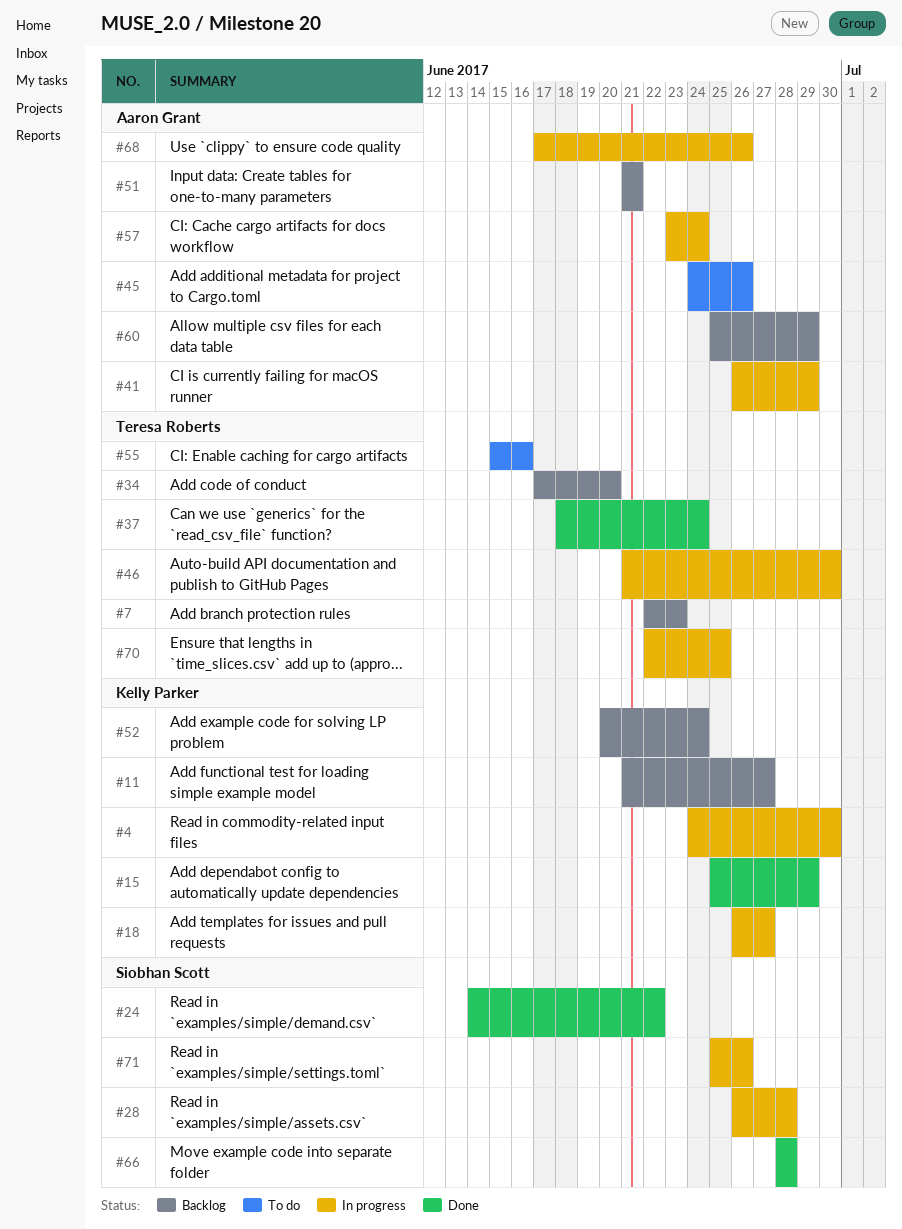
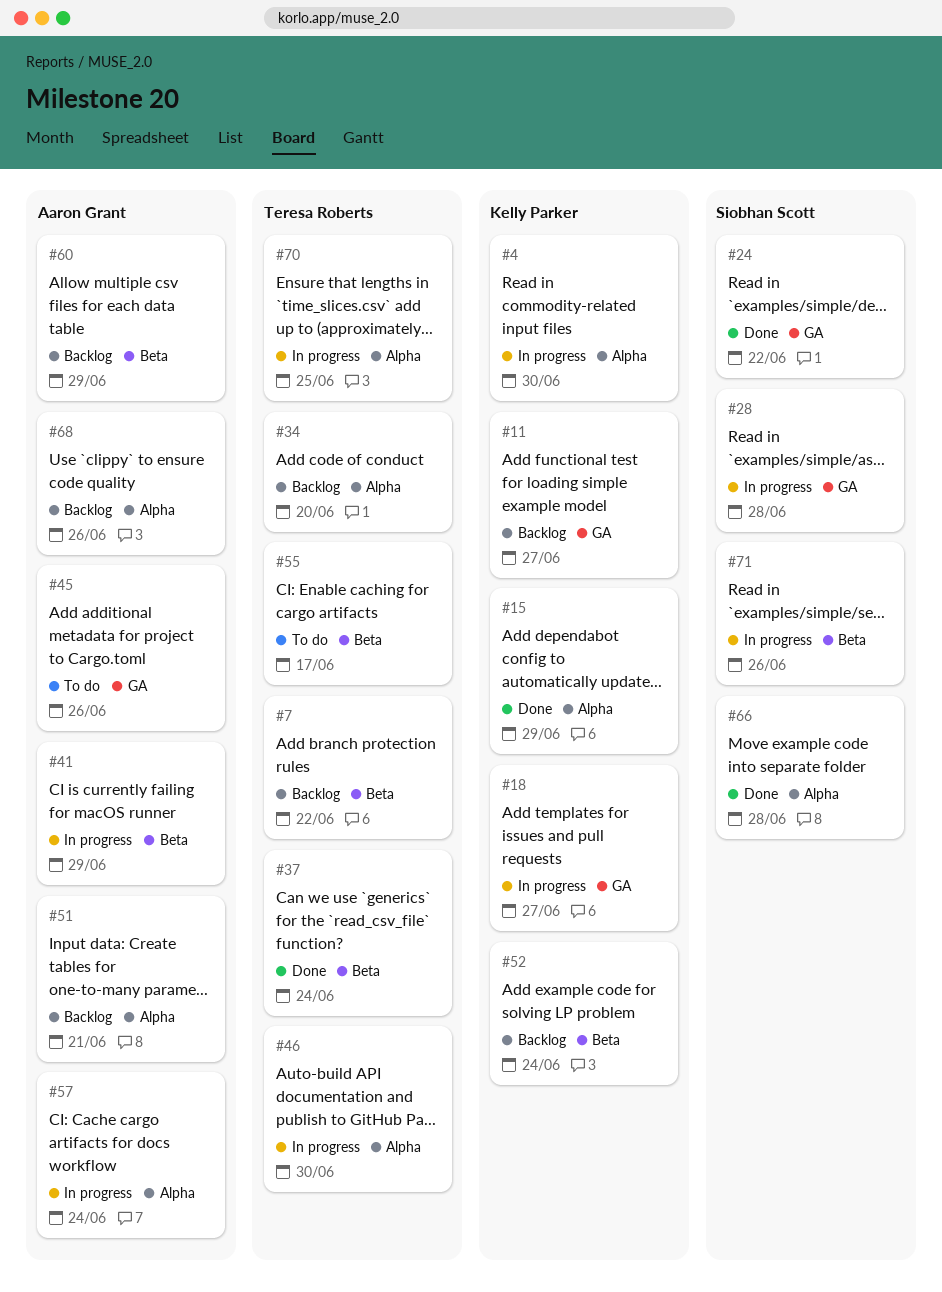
#7, due: Jun 23 -> Jun 22
#55, due: Jun 16 -> Jun 17
#68, status: In progress -> Backlog

